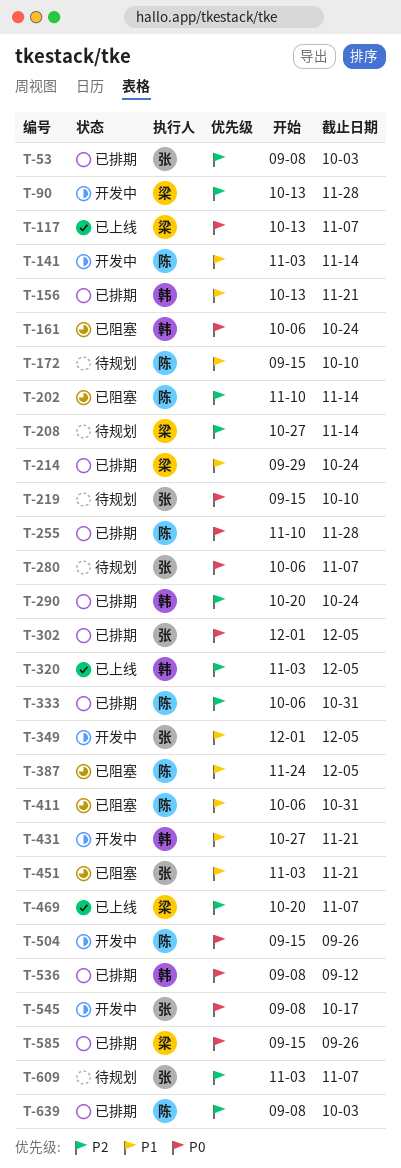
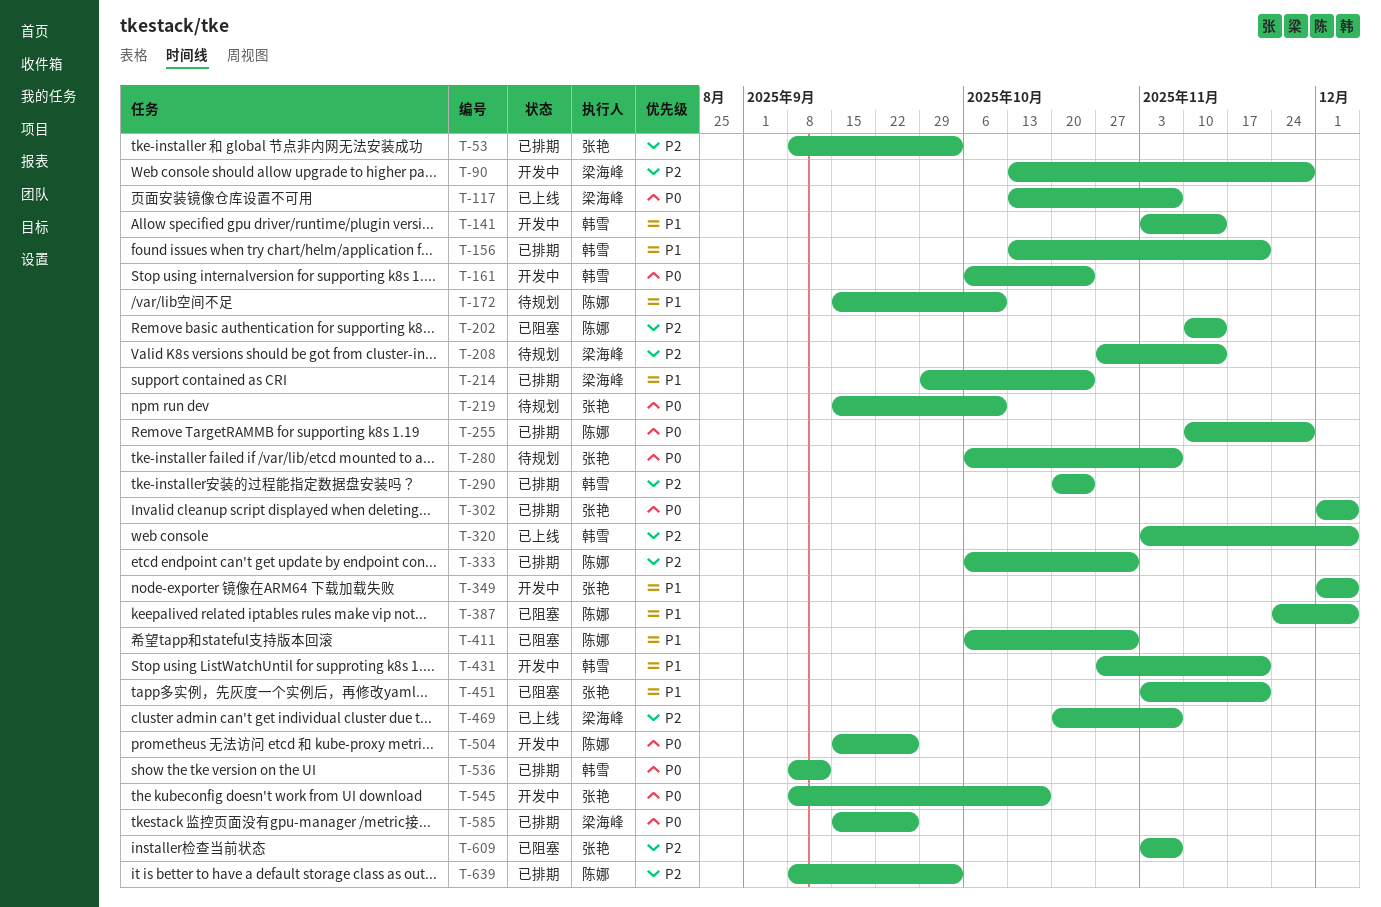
T-141, owner: 陈娜 -> 韩雪
T-161, status: 已阻塞 -> 开发中
T-609, status: 待规划 -> 已阻塞

